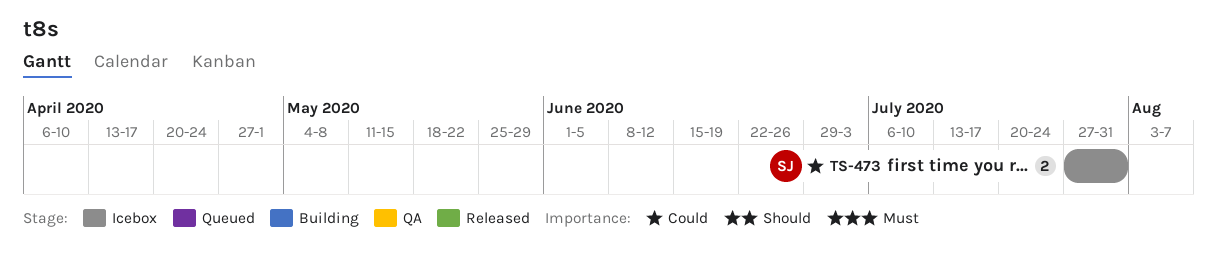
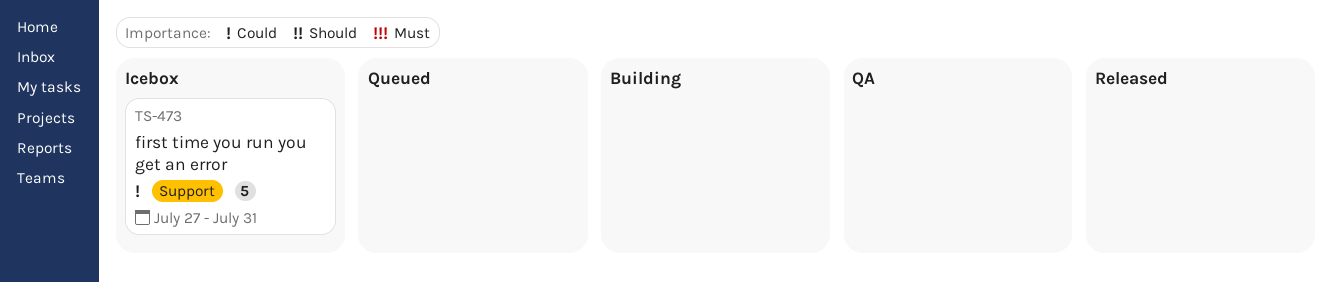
TS-473, estimate: 2 -> 5

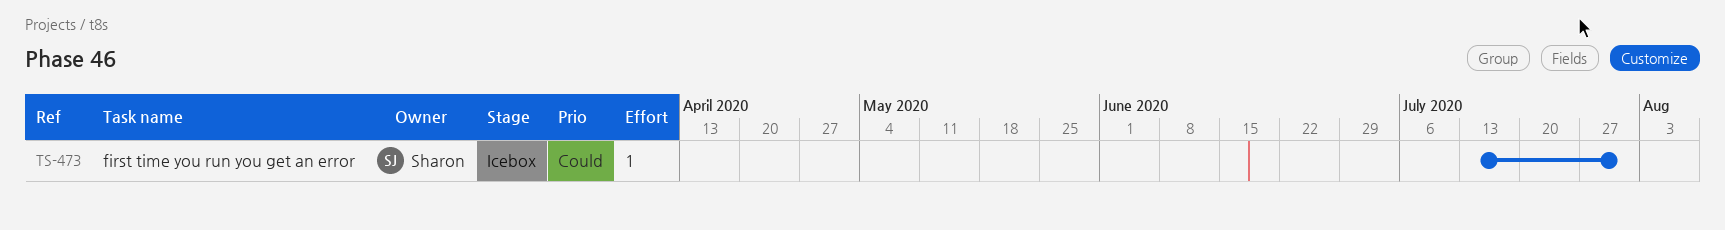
TS-473, estimate: 5 -> 1
TS-473, start: Jul 27 -> Jul 13

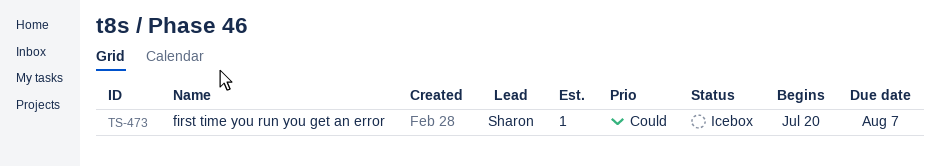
TS-473, start: Jul 13 -> Jul 20
TS-473, due: Jul 31 -> Aug 7

